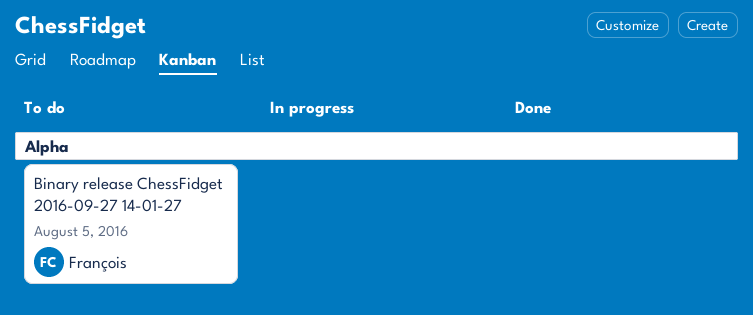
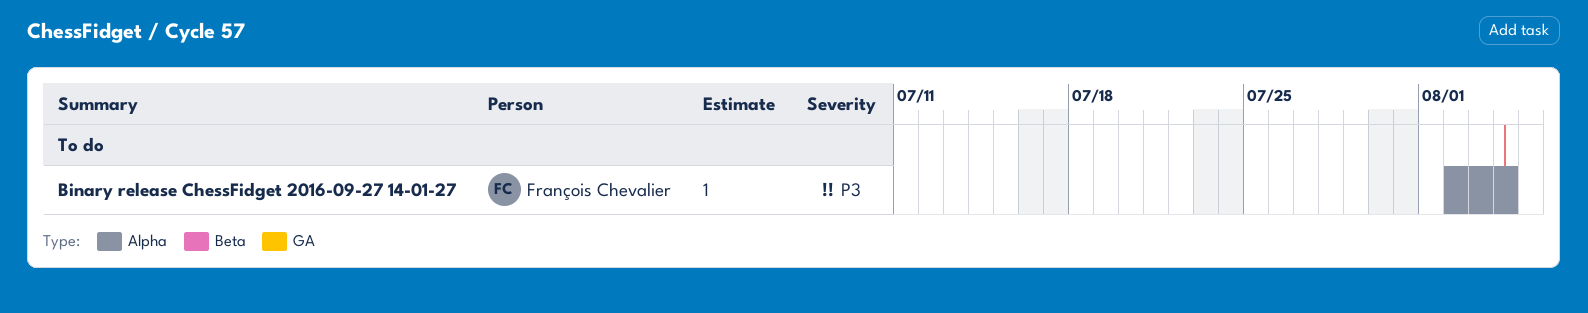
Binary release ChessFidget 2016-09-27 14-01-27, due: Aug 5 -> Aug 4

